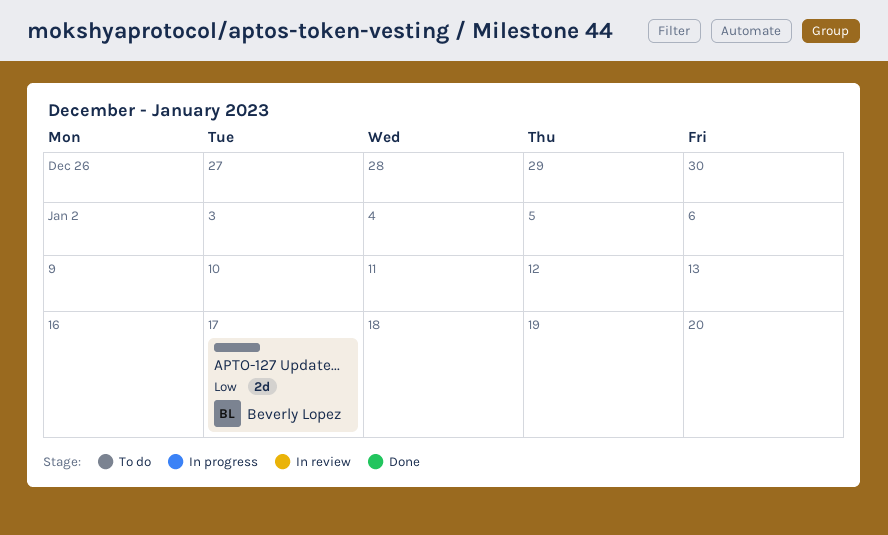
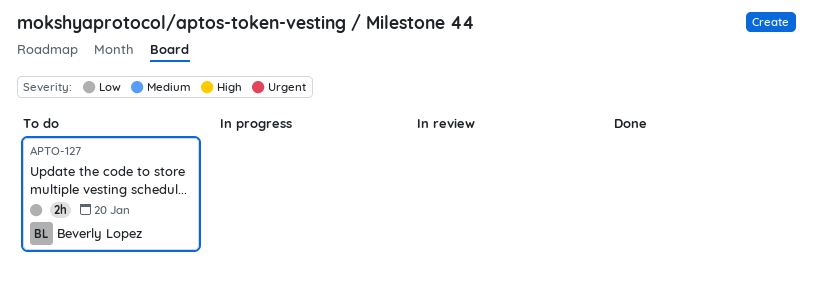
APTO-127, estimate: 2d -> 2h
APTO-127, due: Jan 17 -> Jan 20

